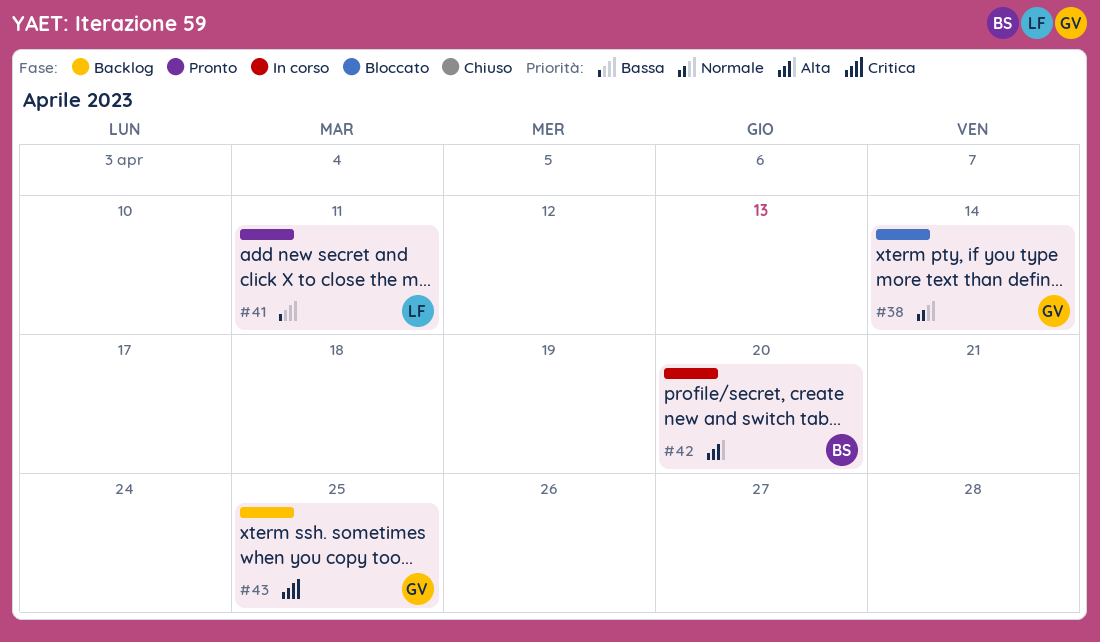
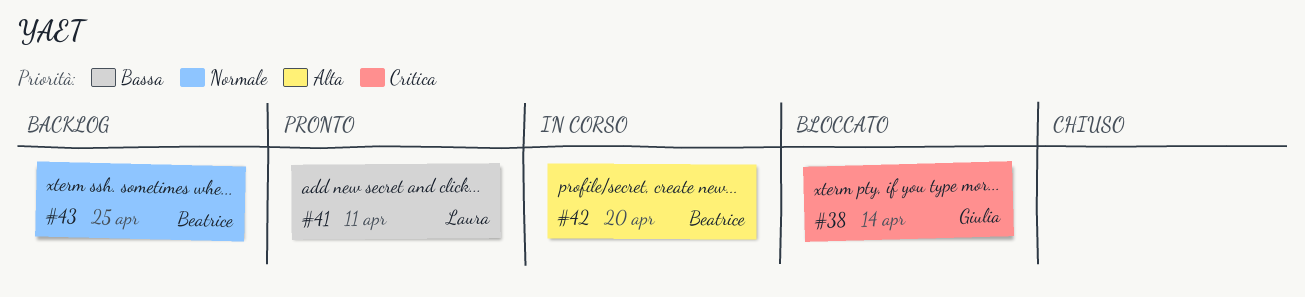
#38, priority: Normale -> Critica
#43, owner: Giulia -> Beatrice
#43, priority: Critica -> Normale

